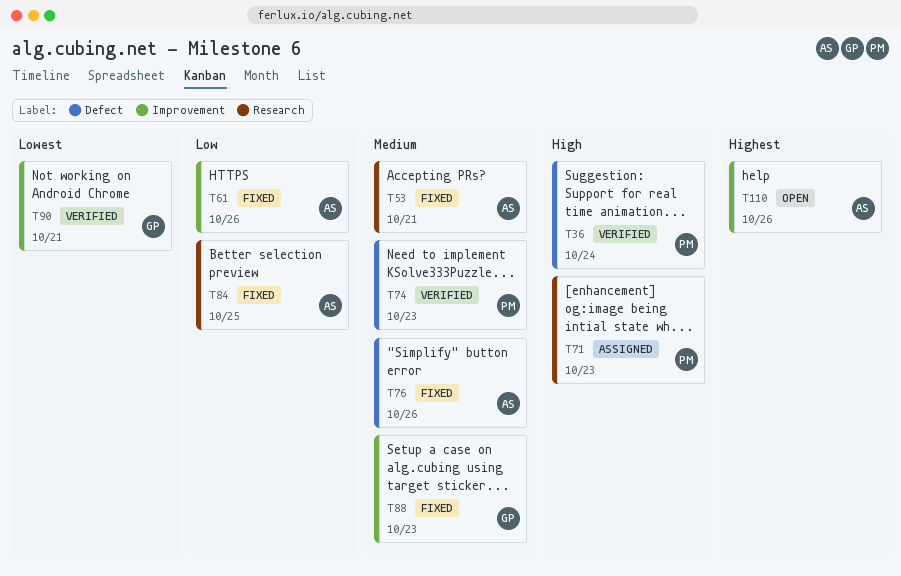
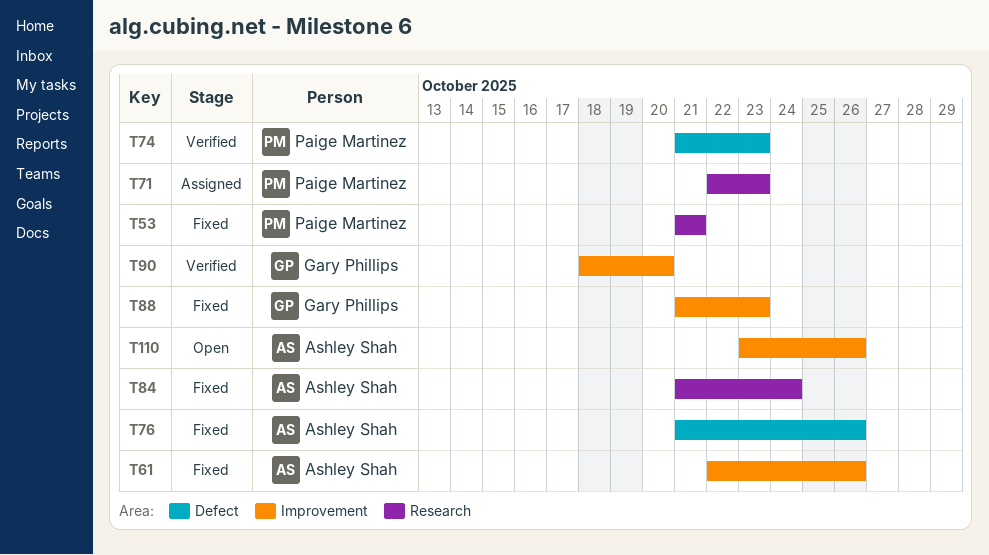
T36: present -> none
T53, owner: Ashley Shah -> Paige Martinez
T84, due: Oct 25 -> Oct 24
T90, due: Oct 21 -> Oct 20

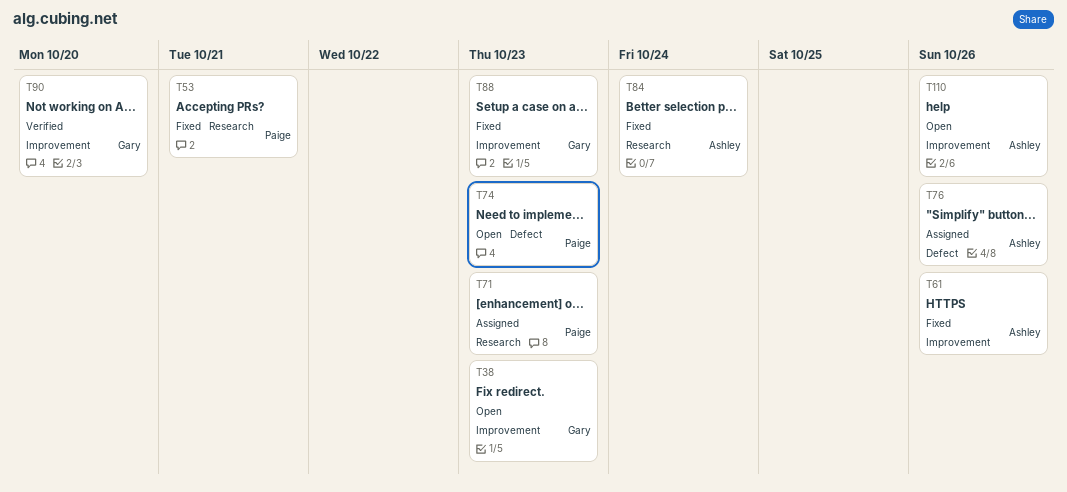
T38: none -> present
T74, status: Verified -> Open
T76, status: Fixed -> Assigned

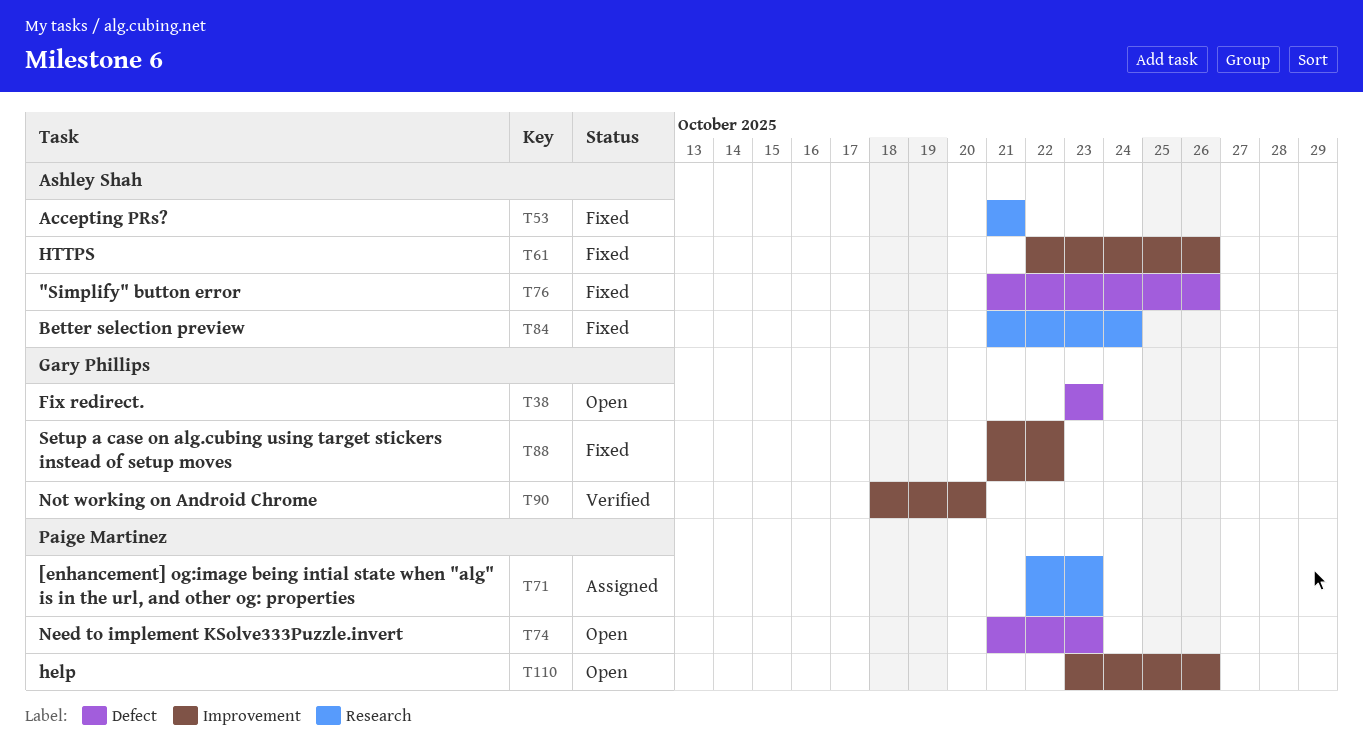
T38, label: Improvement -> Defect
T53, owner: Paige Martinez -> Ashley Shah
T76, status: Assigned -> Fixed
T88, due: Oct 23 -> Oct 22
T110, owner: Ashley Shah -> Paige Martinez

